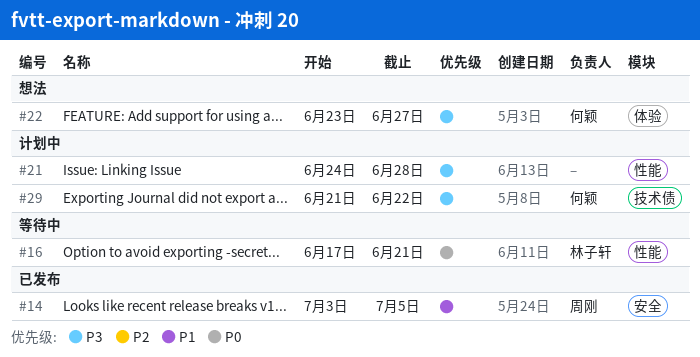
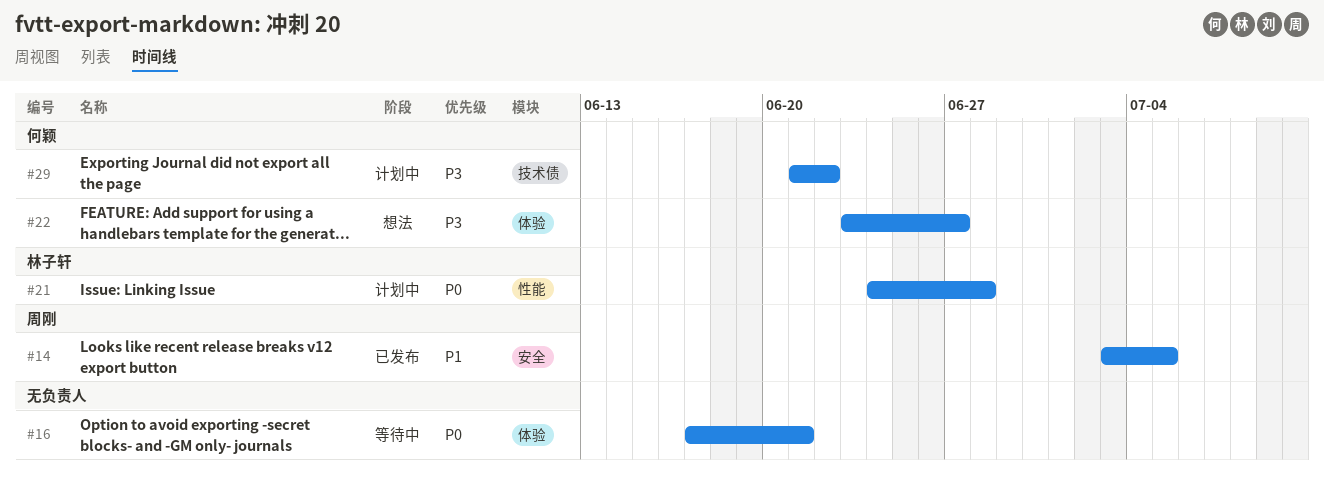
#16, owner: 林子轩 -> none
#16, label: 性能 -> 体验
#21, owner: none -> 林子轩
#21, priority: P3 -> P0

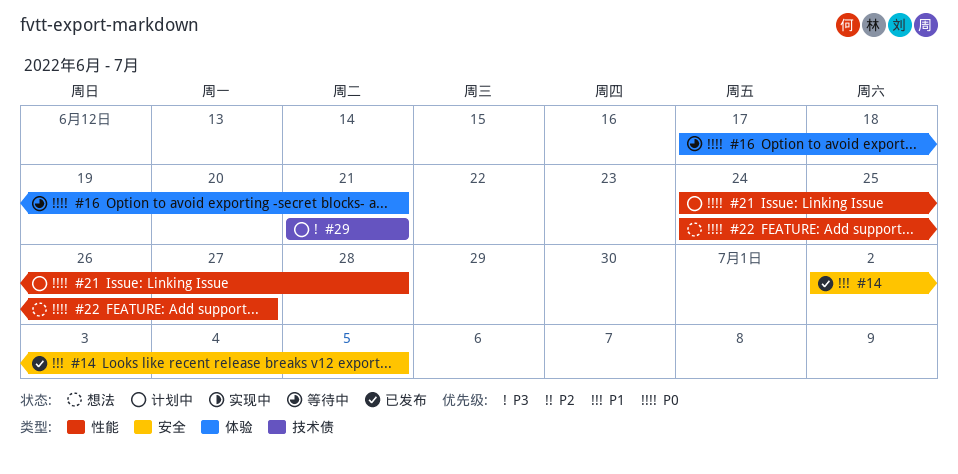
#14, start: Jul 3 -> Jul 2
#22, priority: P3 -> P0
#22, label: 体验 -> 性能
#22, start: Jun 23 -> Jun 24
#29, due: Jun 22 -> Jun 21

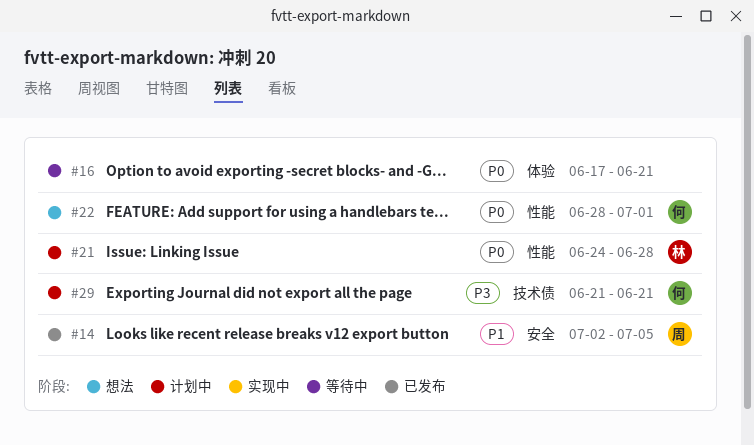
#22, start: Jun 24 -> Jun 28
#22, due: Jun 27 -> Jul 1

